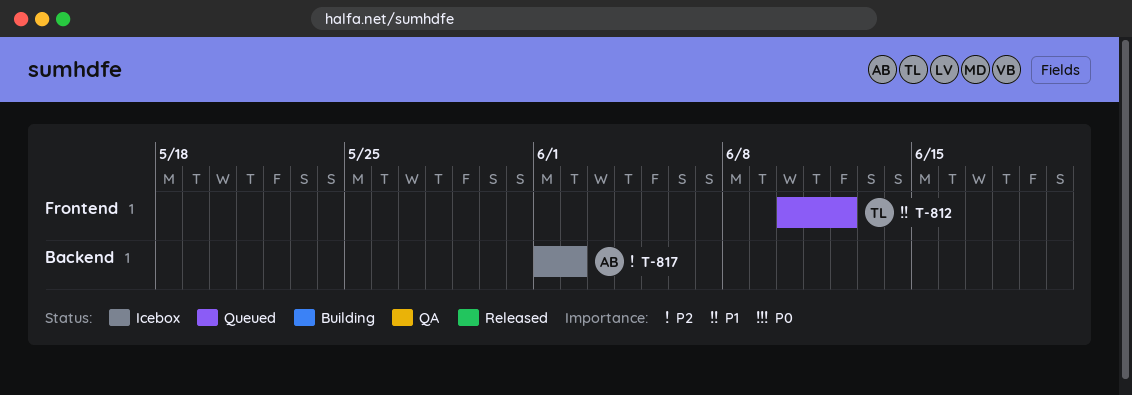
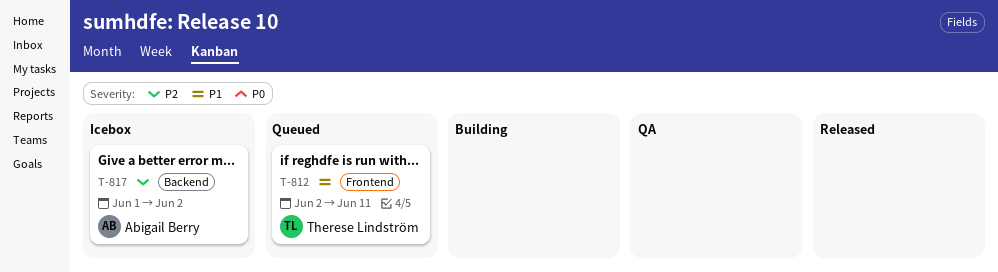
T-812, start: Jun 10 -> Jun 2
T-812, due: Jun 12 -> Jun 11

